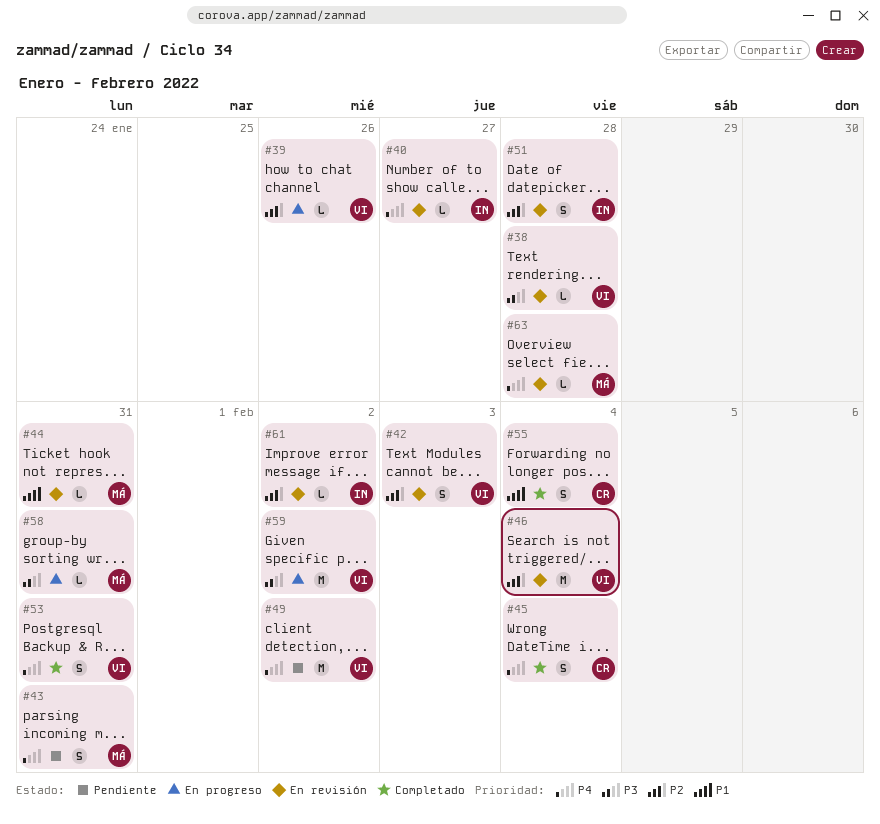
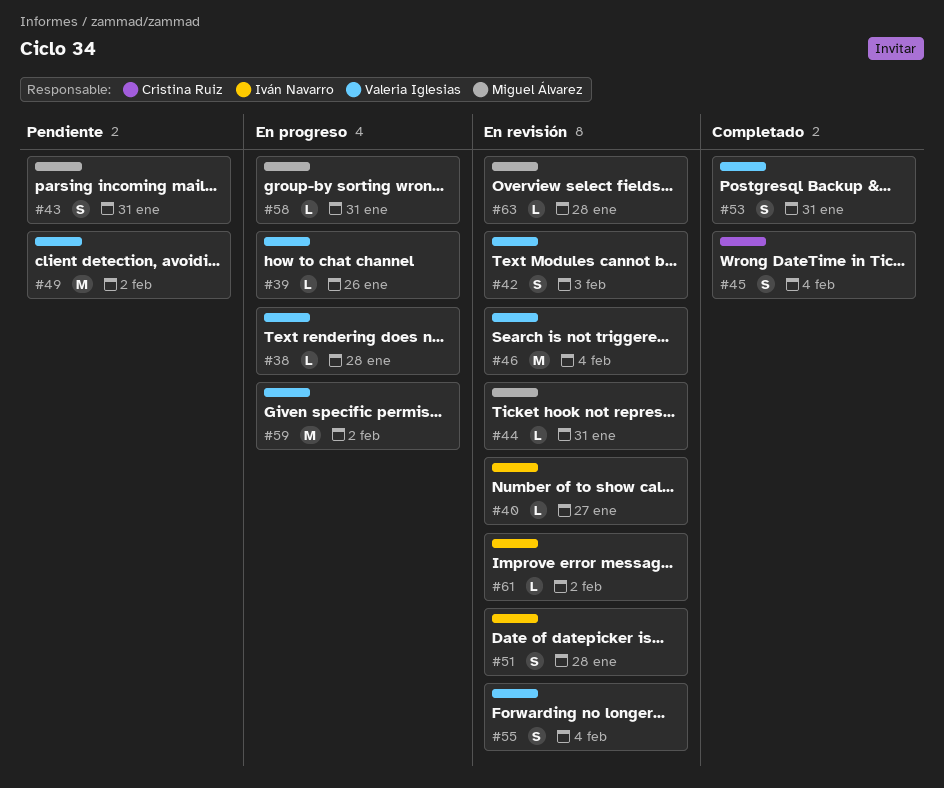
#38, status: En revisión -> En progreso
#55, status: Completado -> En revisión
#55, owner: Cristina Ruiz -> Valeria Iglesias

